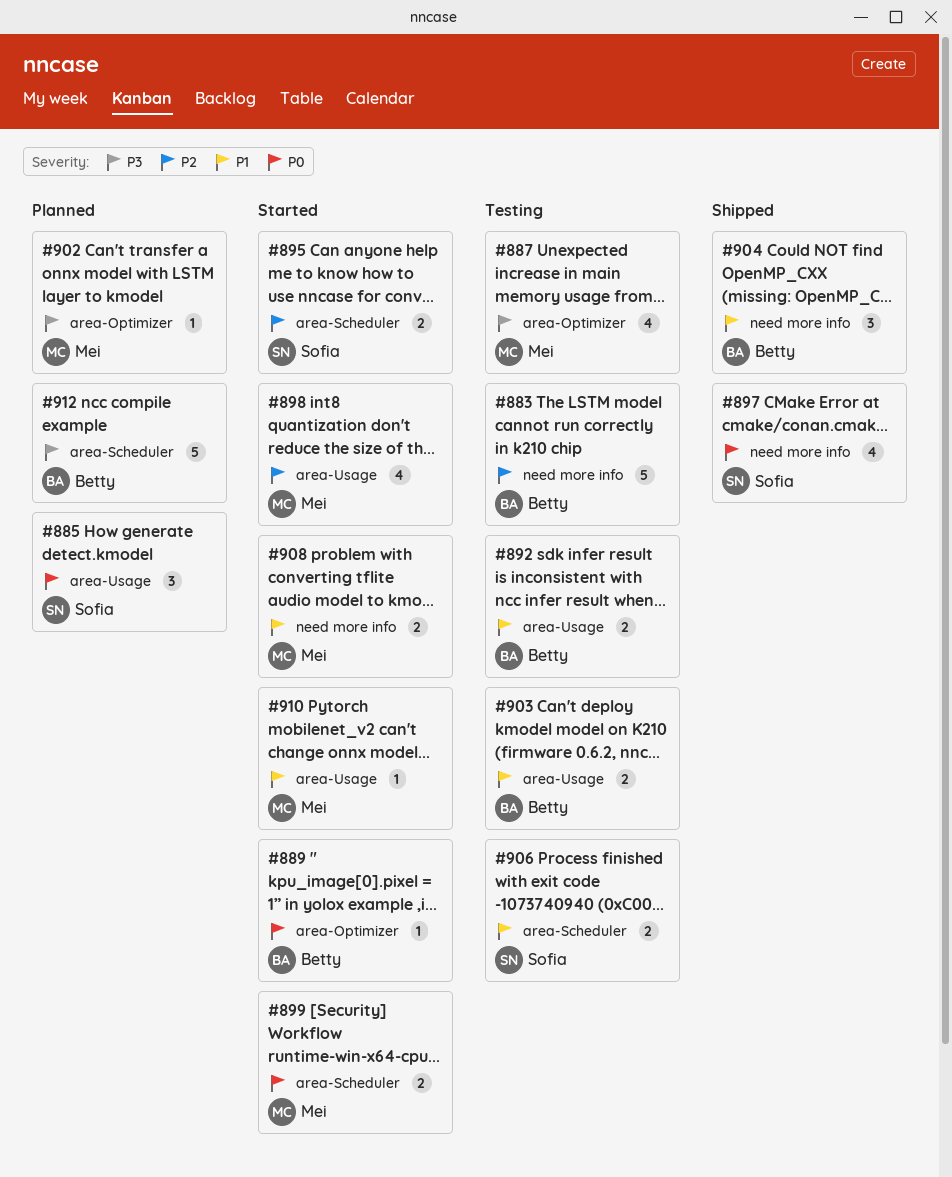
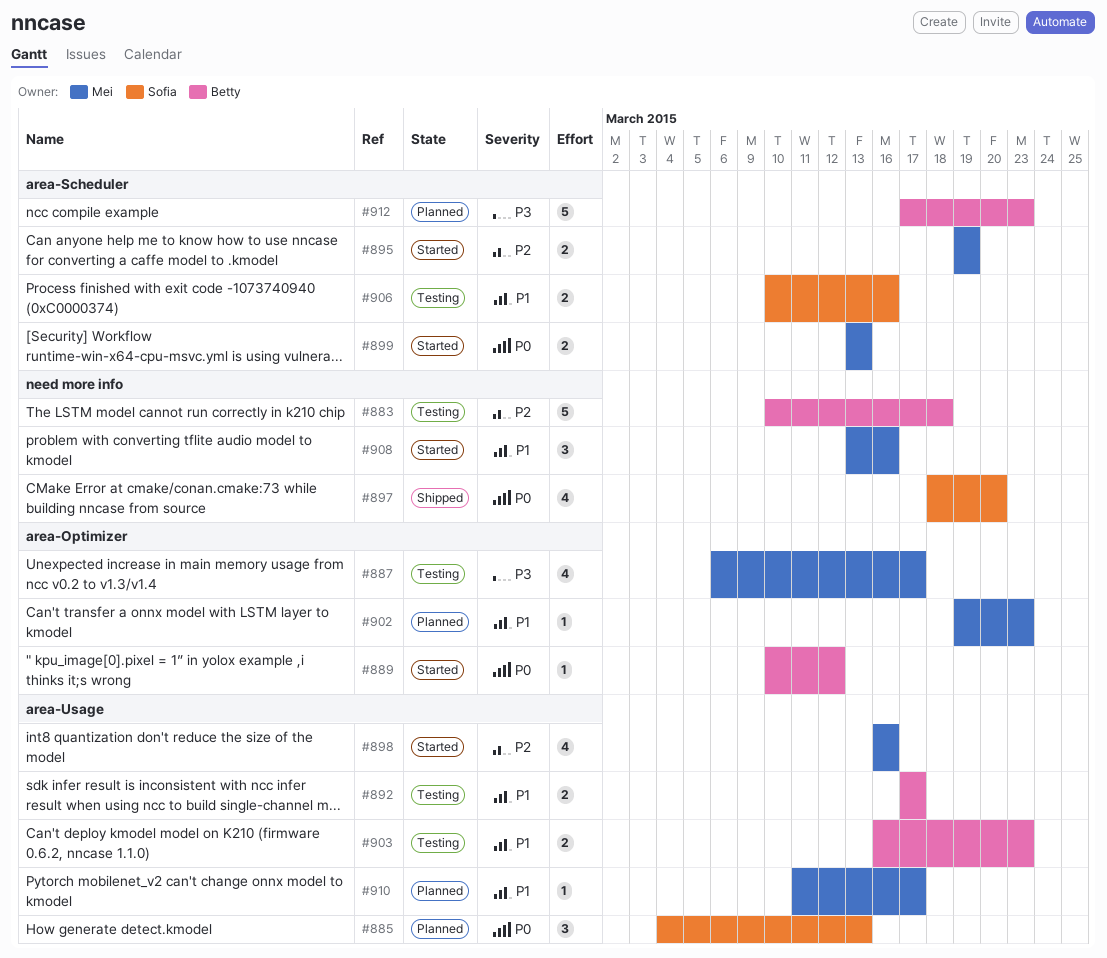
#895, owner: Sofia -> Mei
#902, priority: P3 -> P1
#904: present -> none
#908, estimate: 2 -> 3
#910, status: Started -> Planned

